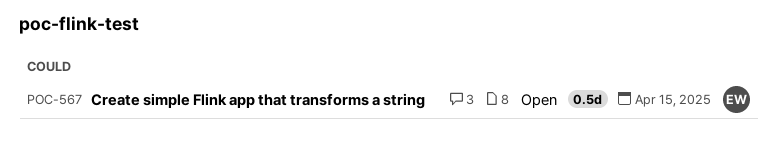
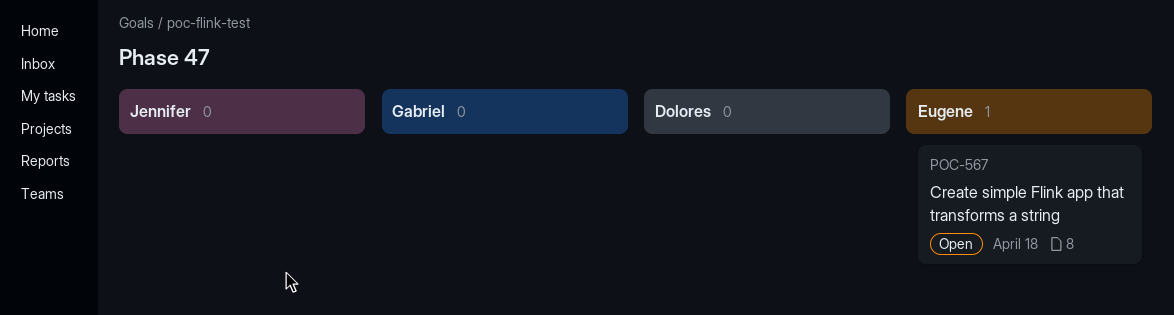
POC-567, due: Apr 15 -> Apr 18

